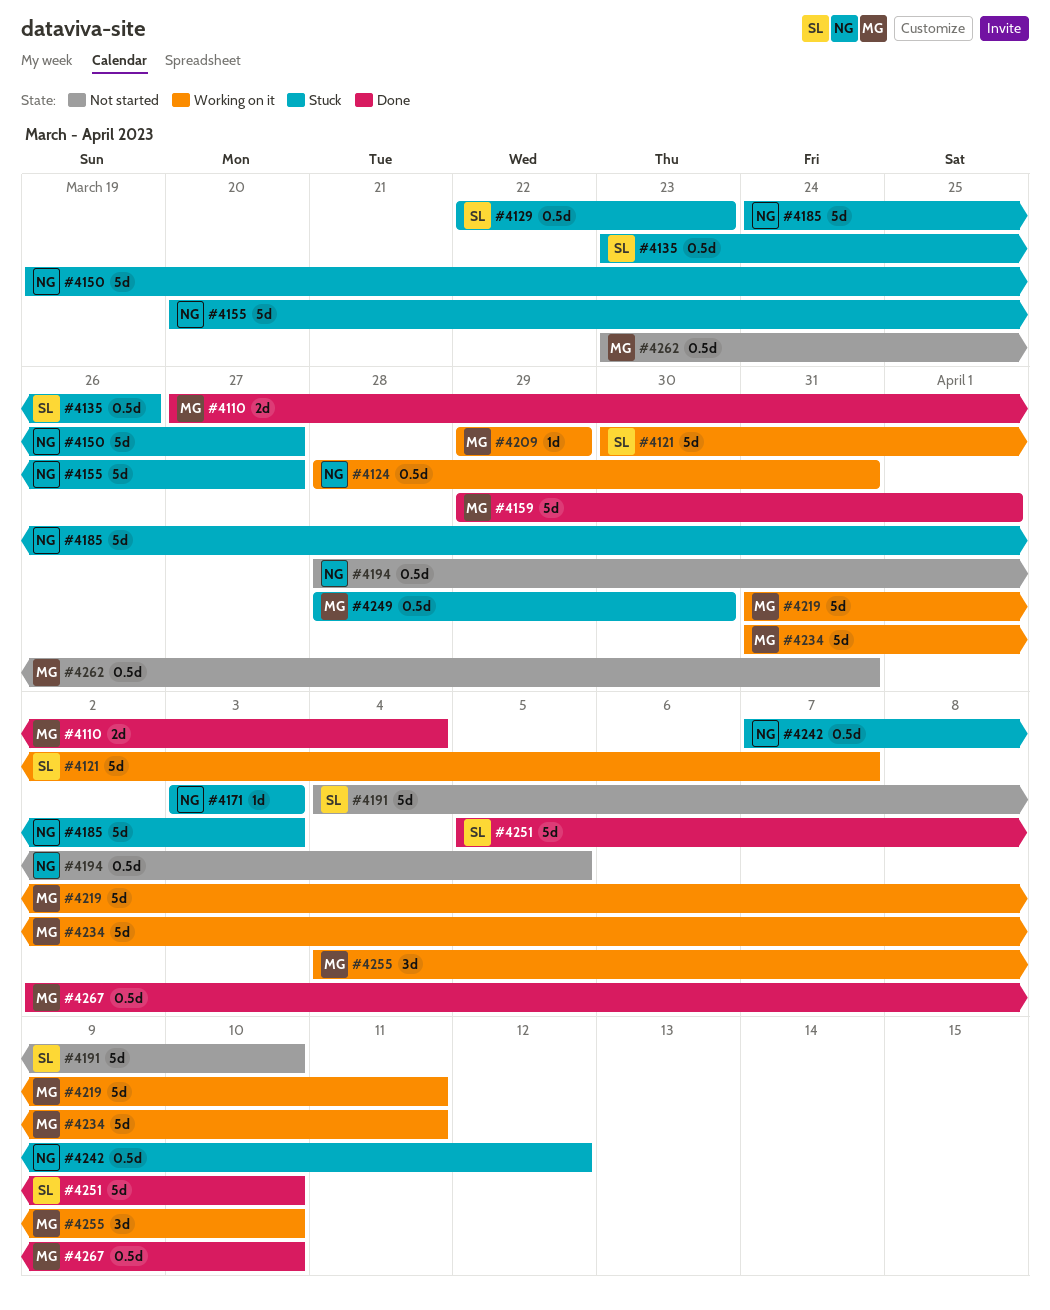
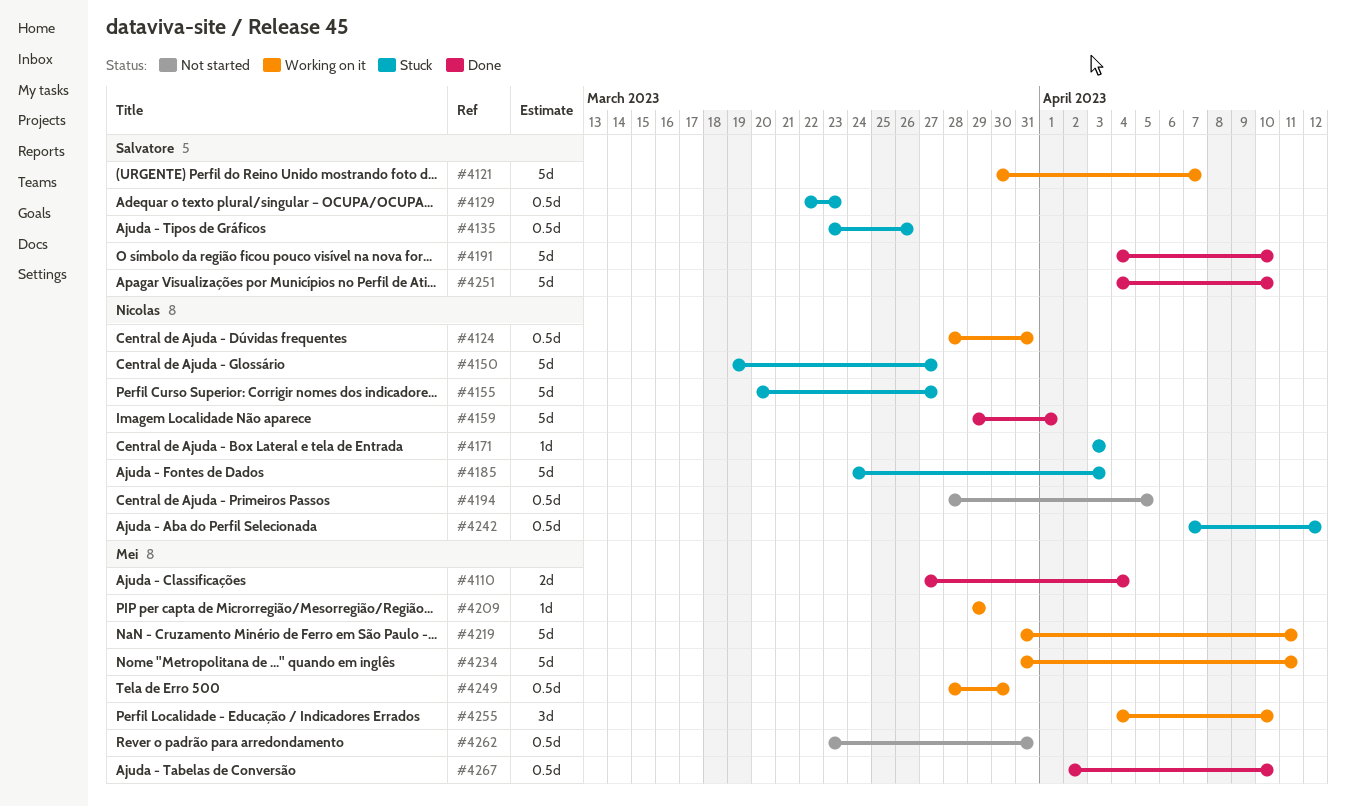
#4159, owner: Mei -> Nicolas
#4191, status: Not started -> Done
#4249, status: Stuck -> Working on it
#4251, start: Apr 5 -> Apr 4

